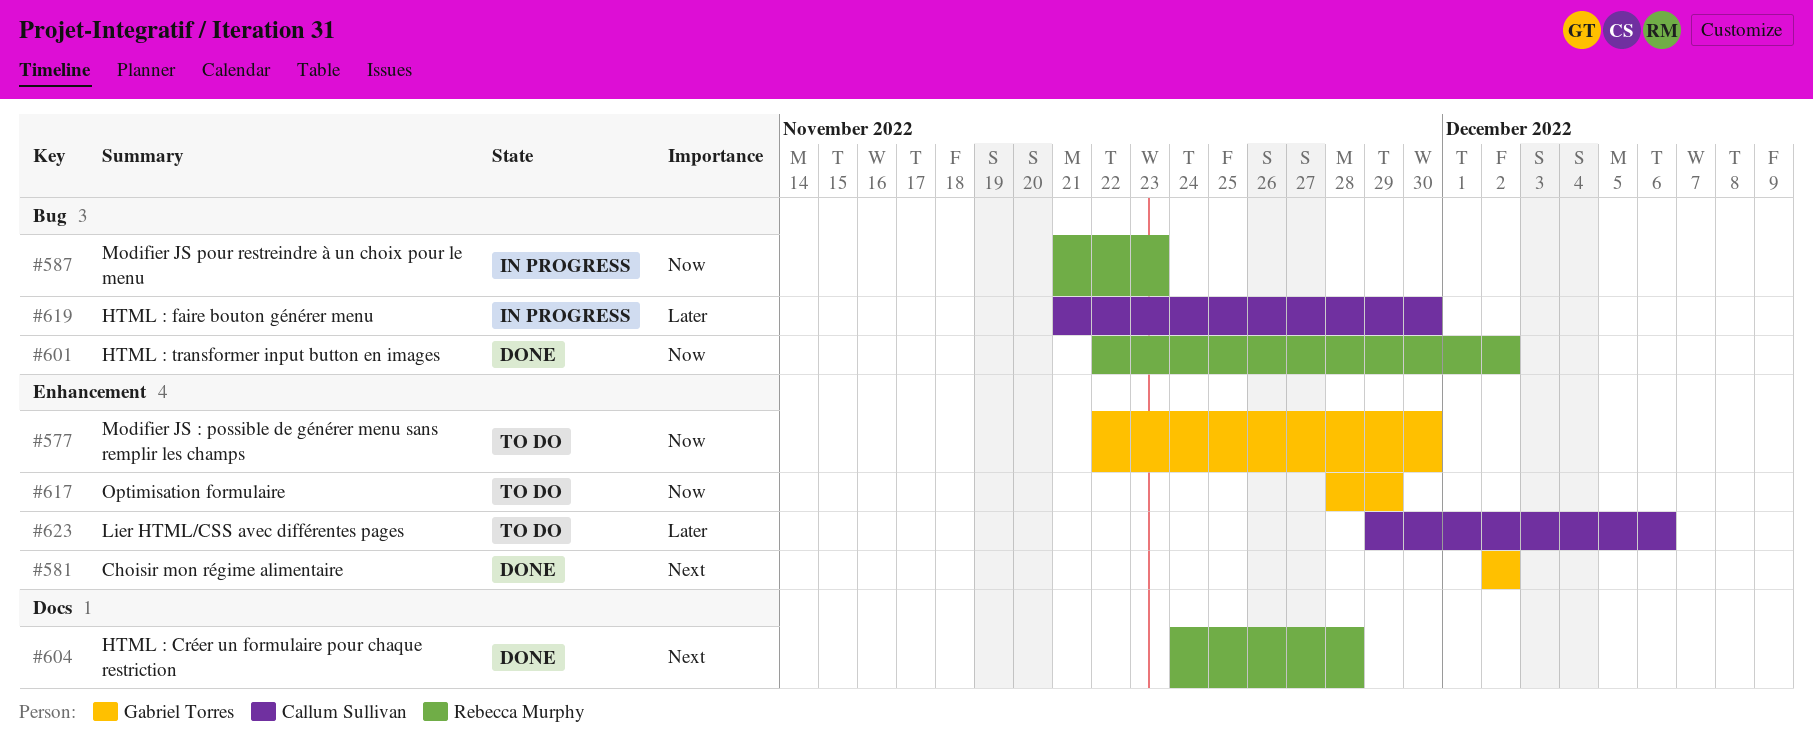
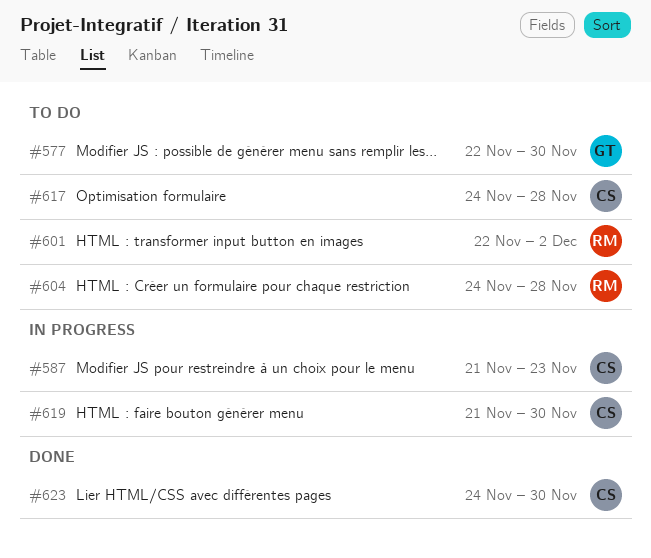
#581: present -> none
#587, owner: Rebecca Murphy -> Callum Sullivan
#601, status: Done -> To do
#604, status: Done -> To do
#617, owner: Gabriel Torres -> Callum Sullivan
#617, start: Nov 28 -> Nov 24
#617, due: Nov 29 -> Nov 28
#623, status: To do -> Done
#623, start: Nov 29 -> Nov 24
#623, due: Dec 6 -> Nov 30

